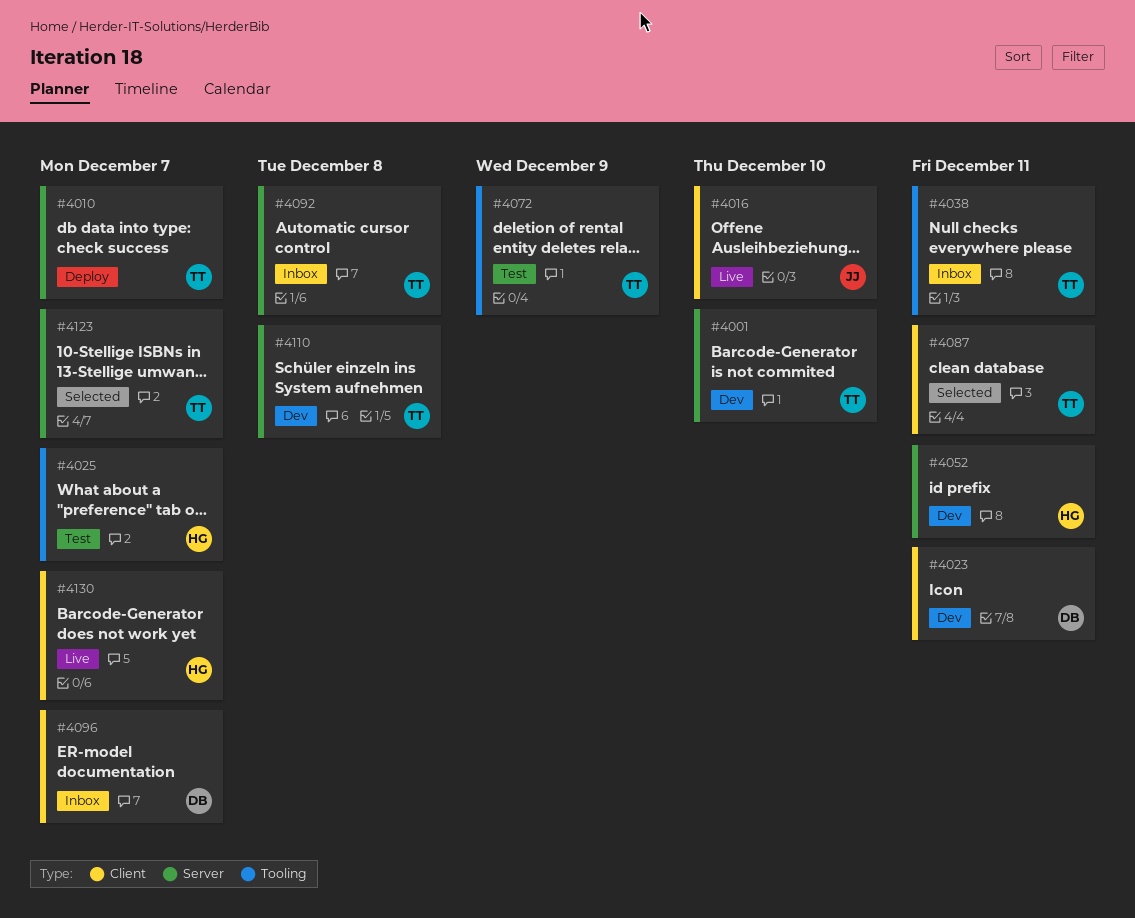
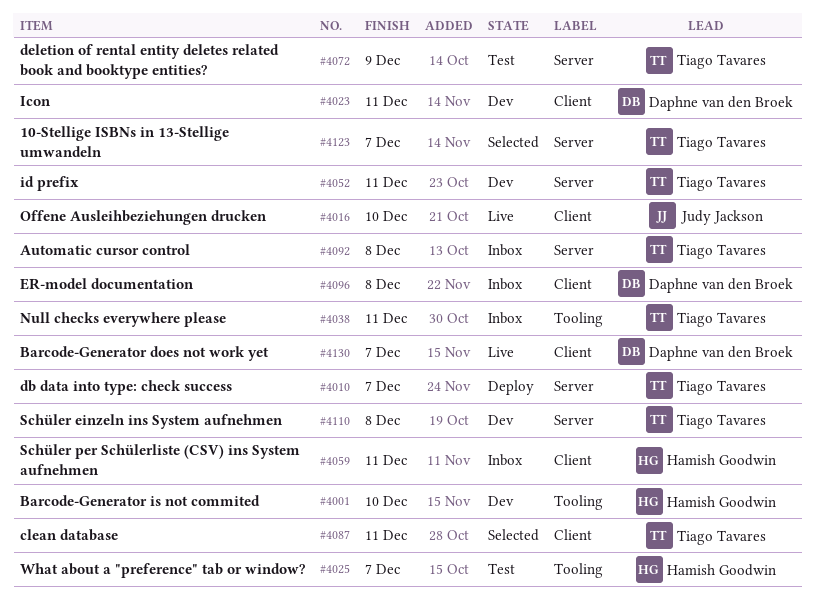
#4001, owner: Tiago Tavares -> Hamish Goodwin
#4001, label: Server -> Tooling
#4052, owner: Hamish Goodwin -> Tiago Tavares
#4059: none -> present
#4072, label: Tooling -> Server
#4096, due: Dec 7 -> Dec 8
#4130, owner: Hamish Goodwin -> Daphne van den Broek

